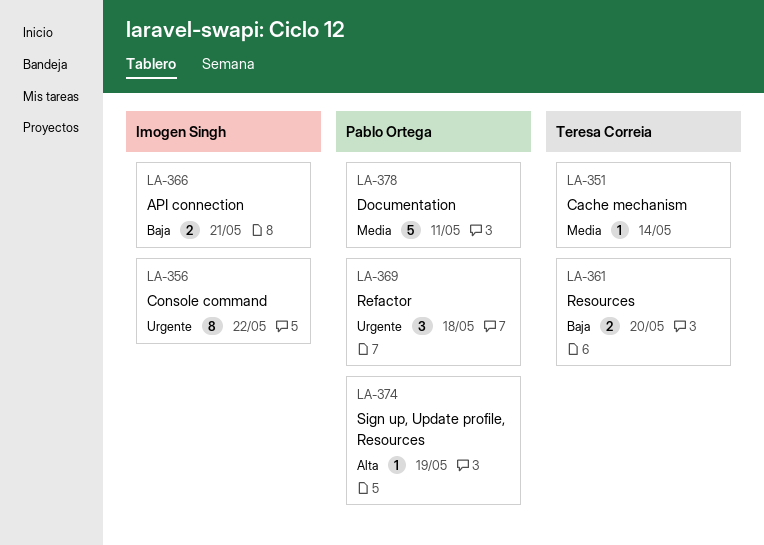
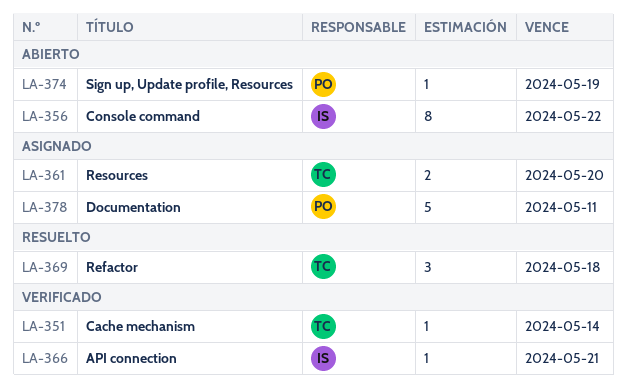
LA-366, estimate: 2 -> 1
LA-369, owner: Pablo Ortega -> Teresa Correia

